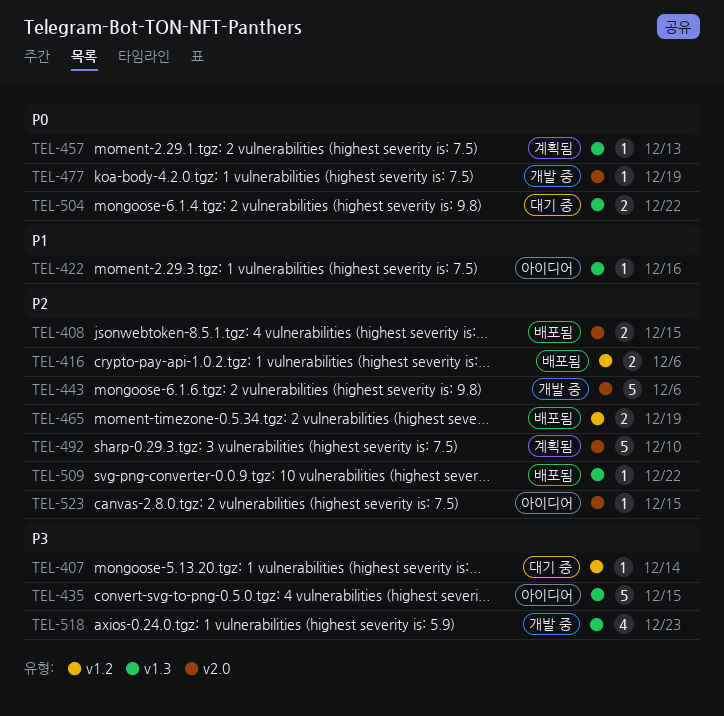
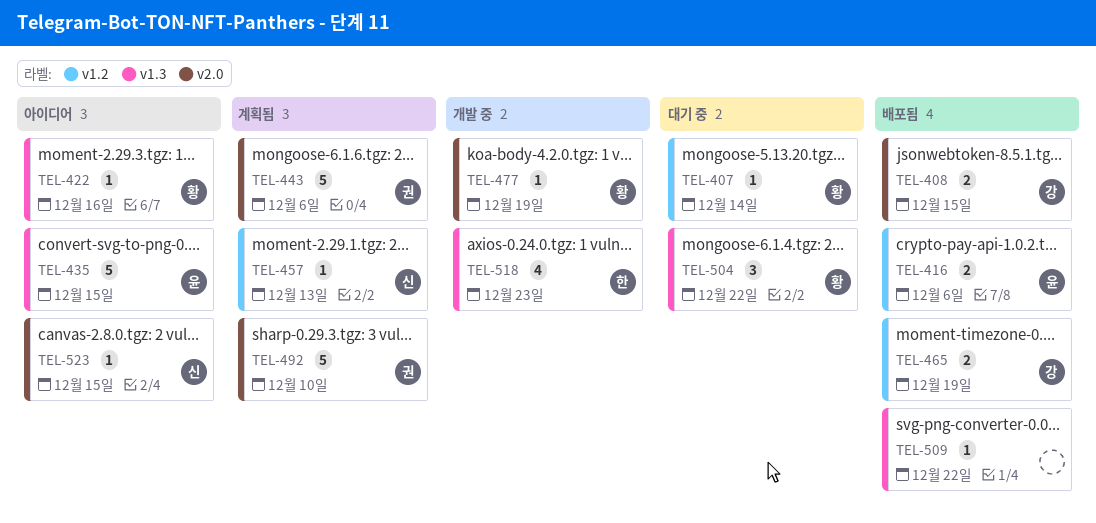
TEL-443, status: 개발 중 -> 계획됨
TEL-457, label: v1.3 -> v1.2
TEL-504, estimate: 2 -> 3

